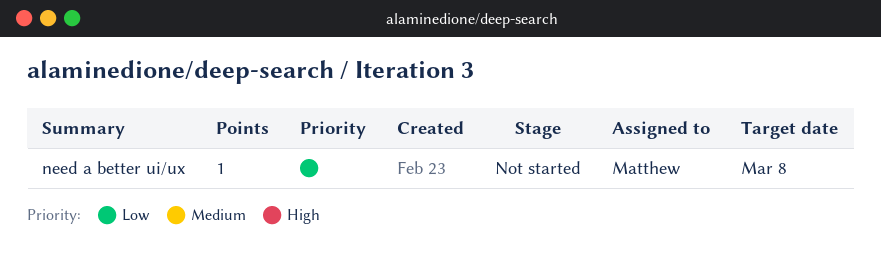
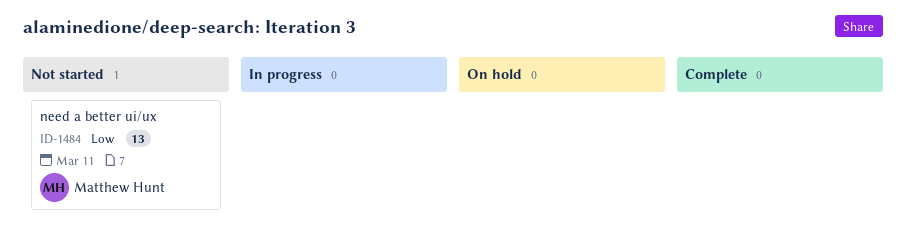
need a better ui/ux, estimate: 1 -> 13
need a better ui/ux, due: Mar 8 -> Mar 11

